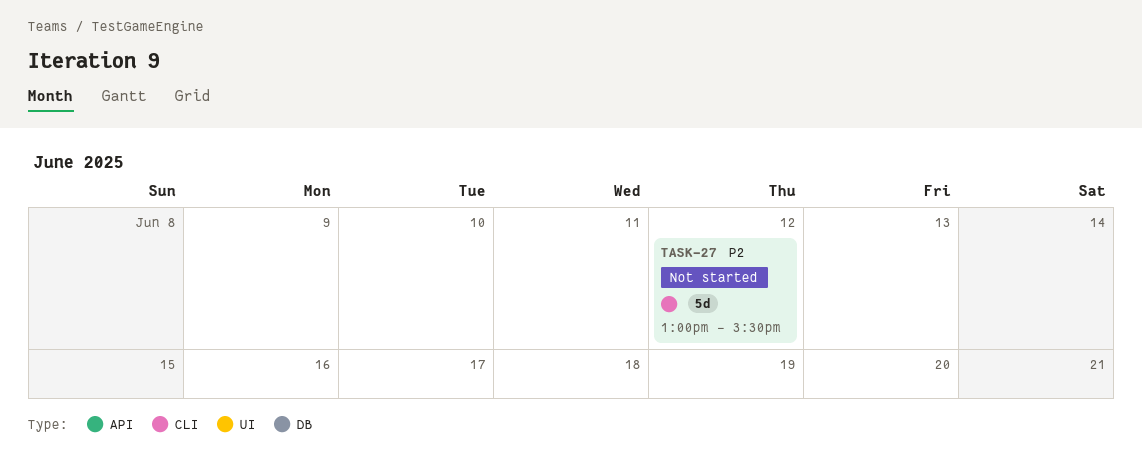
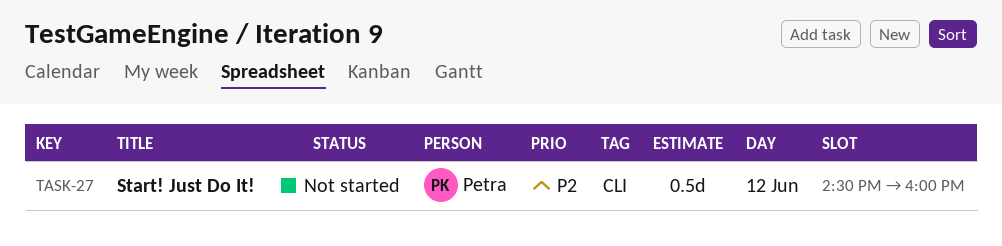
TASK-27, estimate: 5d -> 0.5d
TASK-27, begins: 13:00 -> 14:30
TASK-27, ends: 15:30 -> 16:00

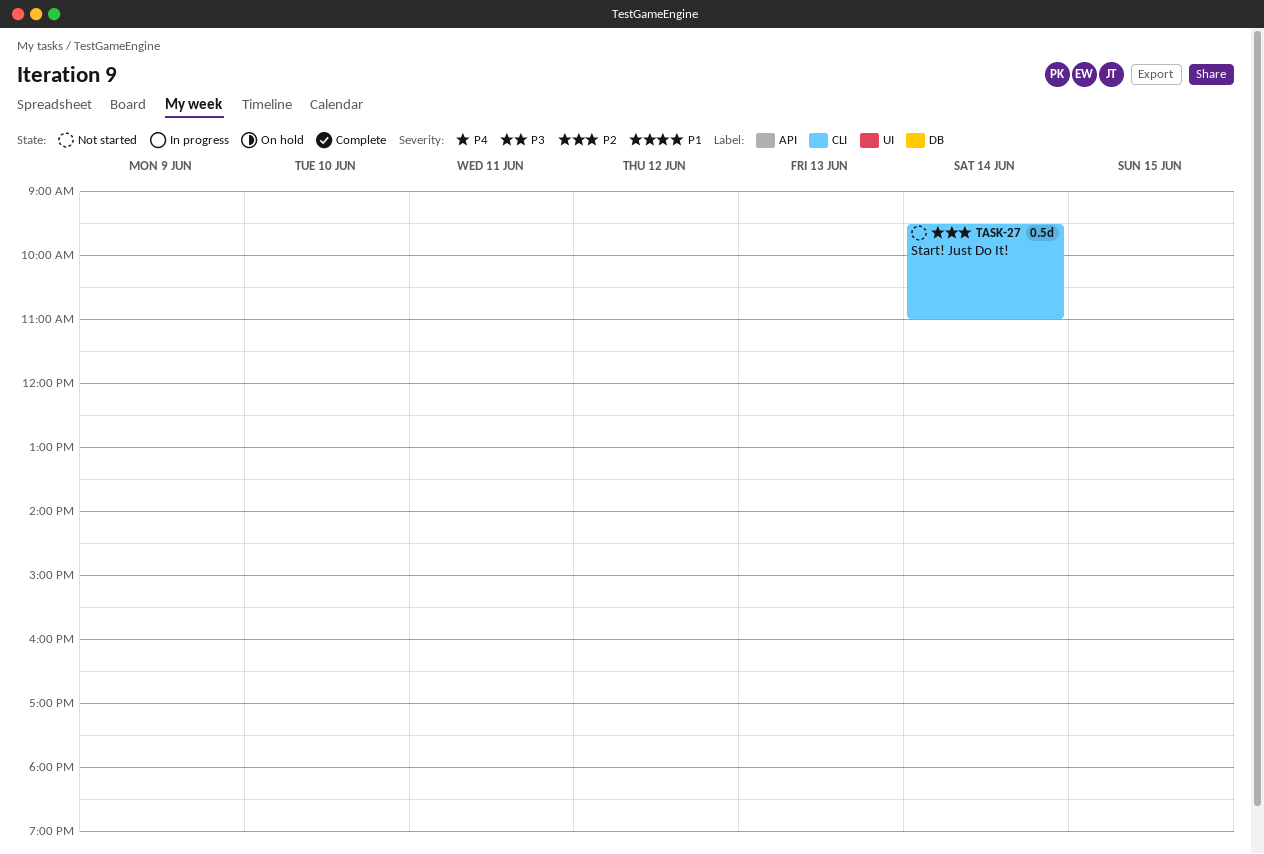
TASK-27, day: Jun 12 -> Jun 14
TASK-27, begins: 14:30 -> 09:30
TASK-27, ends: 16:00 -> 11:00

